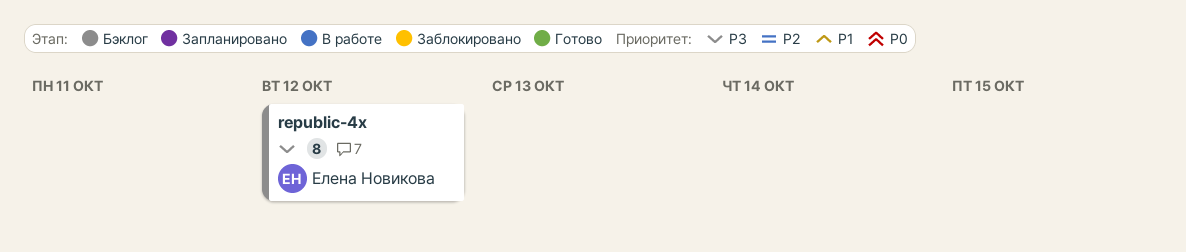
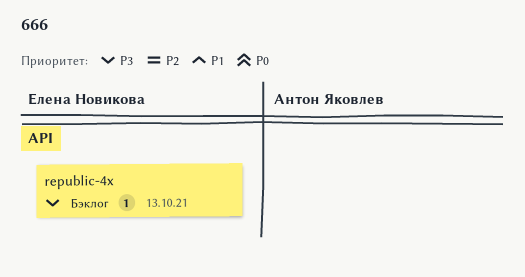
republic-4x, estimate: 8 -> 1
republic-4x, due: Oct 12 -> Oct 13

